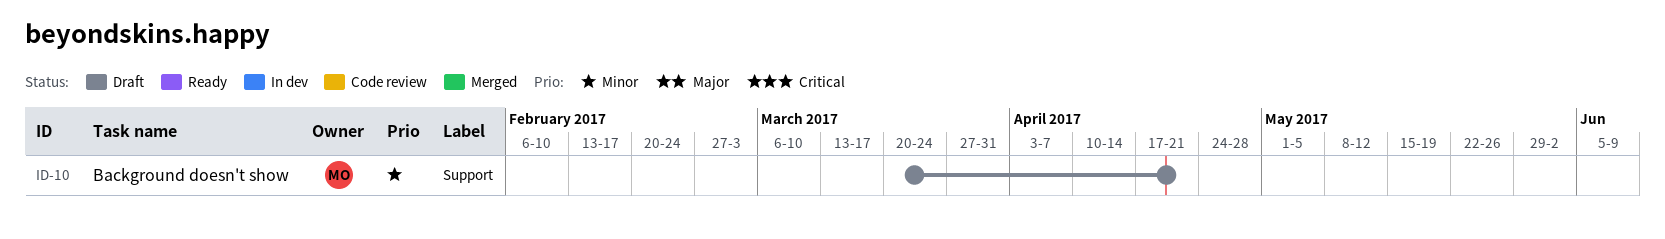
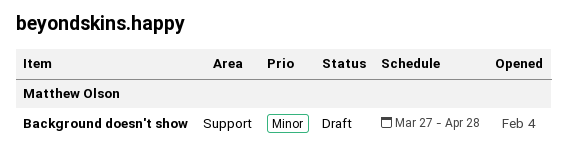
Background doesn't show, start: Mar 20 -> Mar 27
Background doesn't show, due: Apr 21 -> Apr 28

